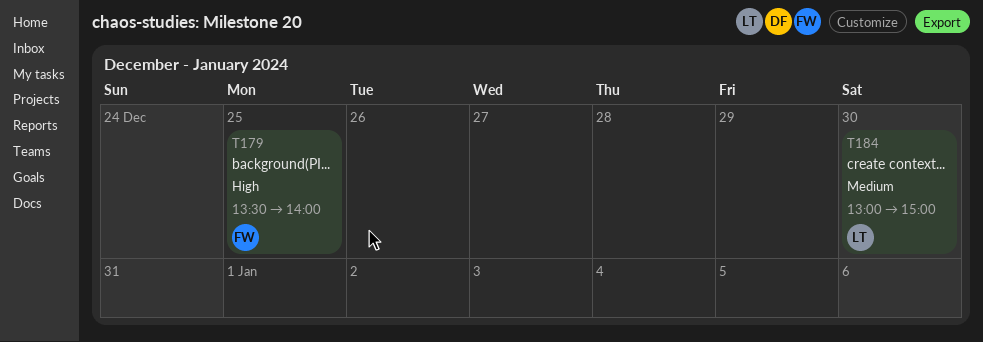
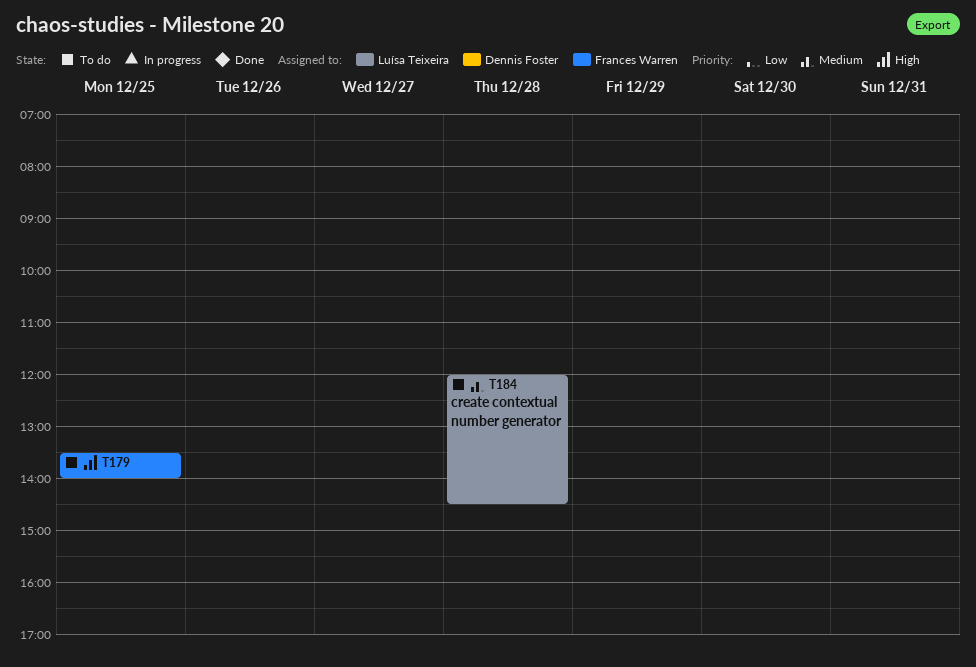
T184, day: Dec 30 -> Dec 28
T184, begins: 13:00 -> 12:00
T184, ends: 15:00 -> 14:30

